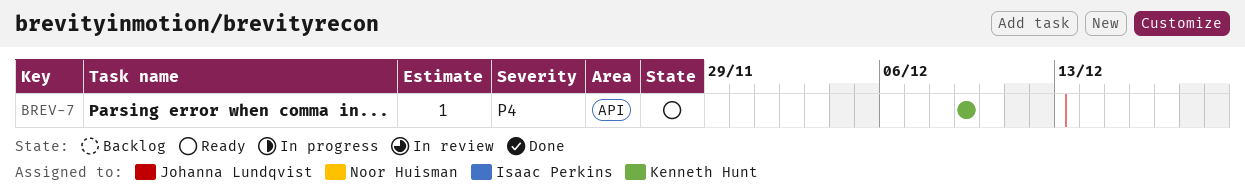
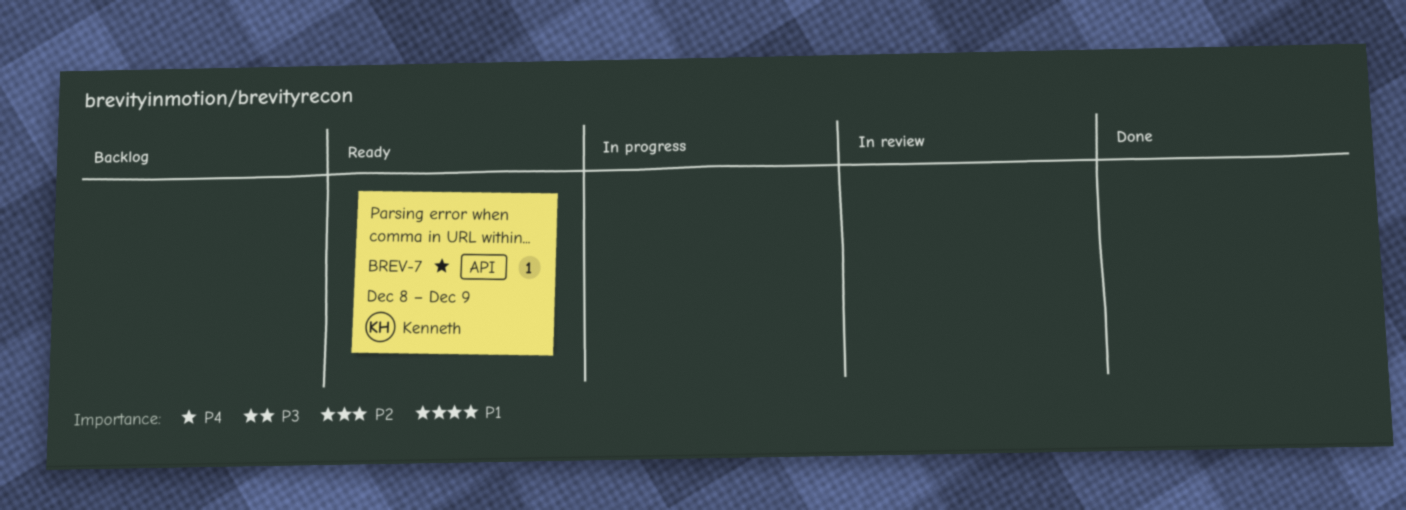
BREV-7, start: Dec 9 -> Dec 8

